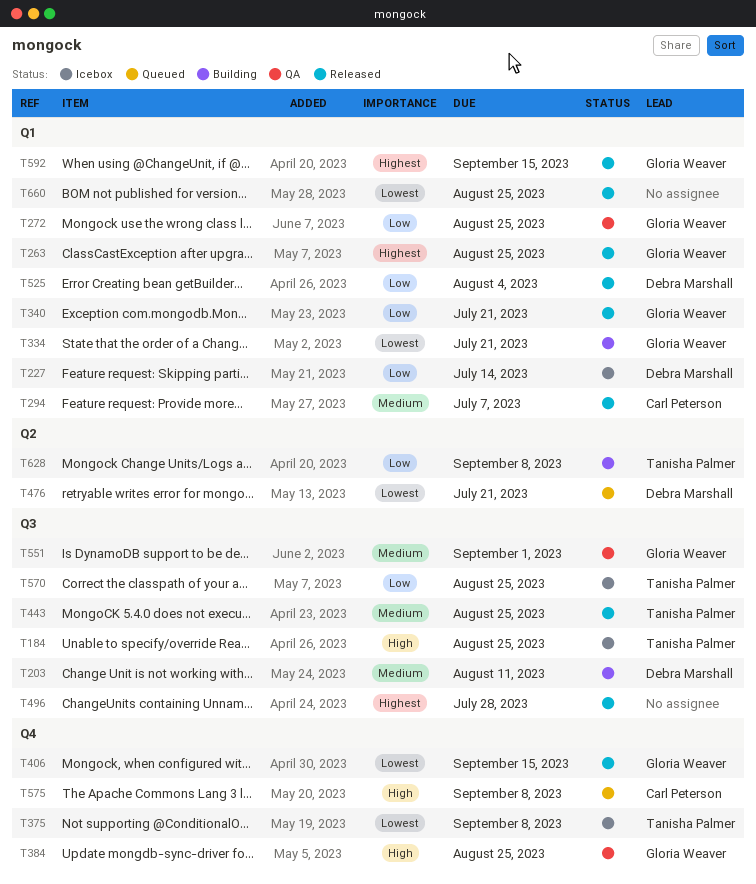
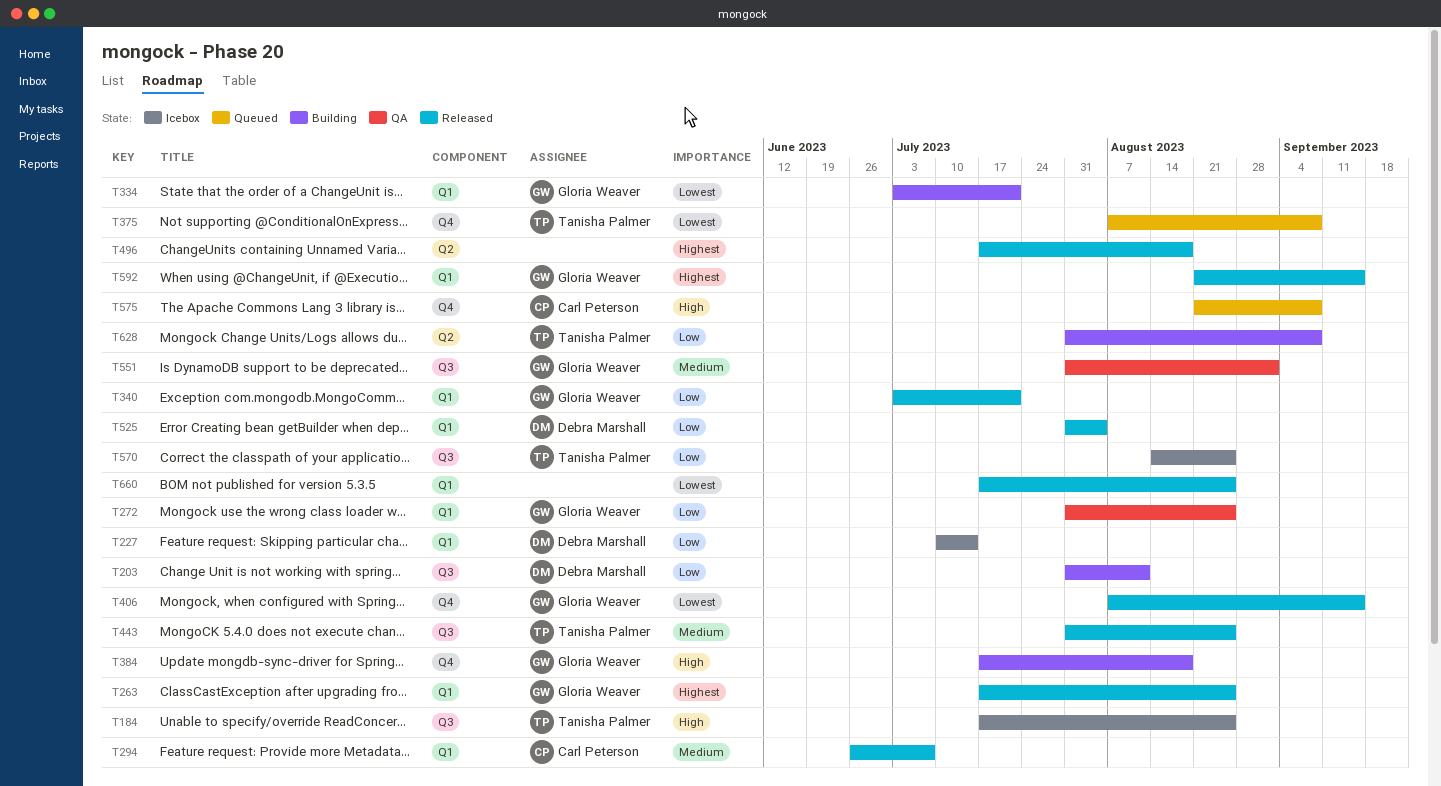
T203, priority: Medium -> Low
T375, status: Icebox -> Queued
T384, status: QA -> Building
T384, due: Aug 25 -> Aug 18
T476: present -> none
T496, label: Q3 -> Q2
T496, due: Jul 28 -> Aug 18

